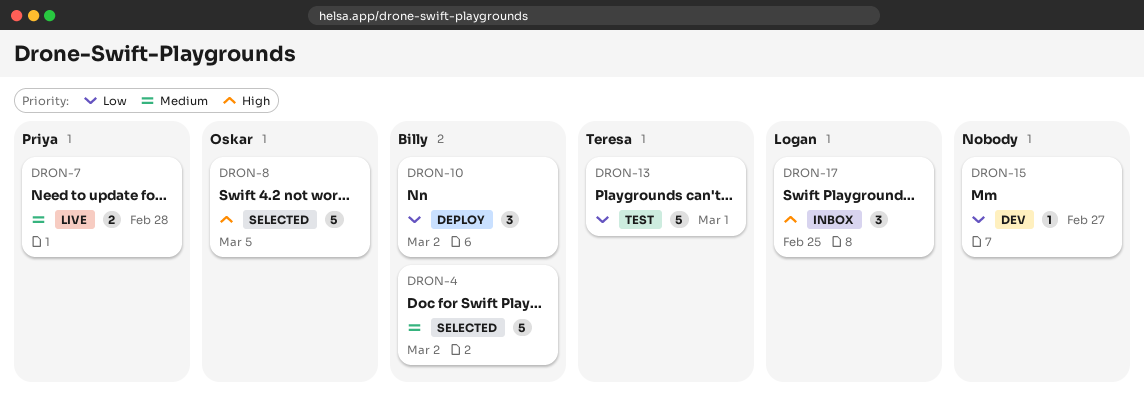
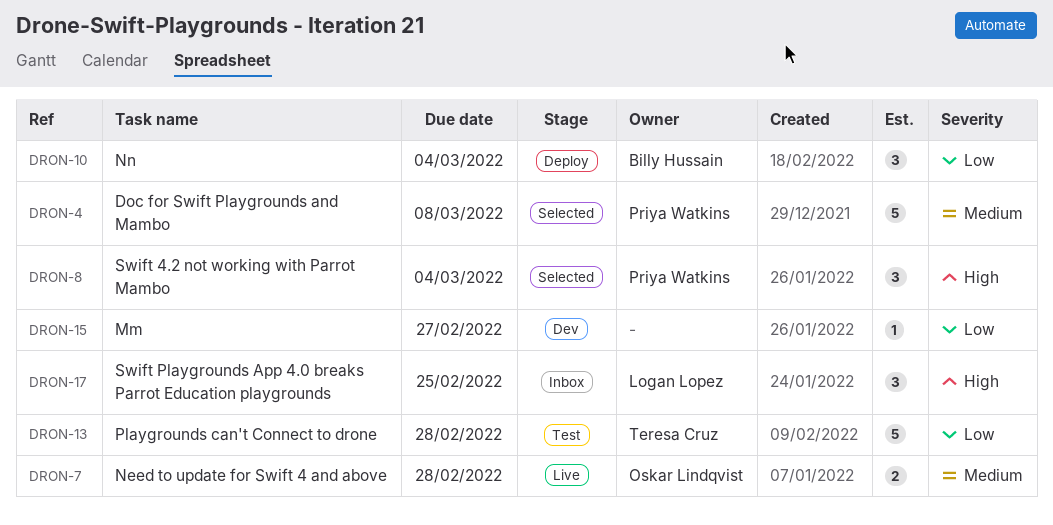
DRON-4, owner: Billy Hussain -> Priya Watkins
DRON-4, due: Mar 2 -> Mar 8
DRON-7, owner: Priya Watkins -> Oskar Lindqvist
DRON-8, owner: Oskar Lindqvist -> Priya Watkins
DRON-8, estimate: 5 -> 3
DRON-8, due: Mar 5 -> Mar 4
DRON-10, due: Mar 2 -> Mar 4
DRON-13, due: Mar 1 -> Feb 28

